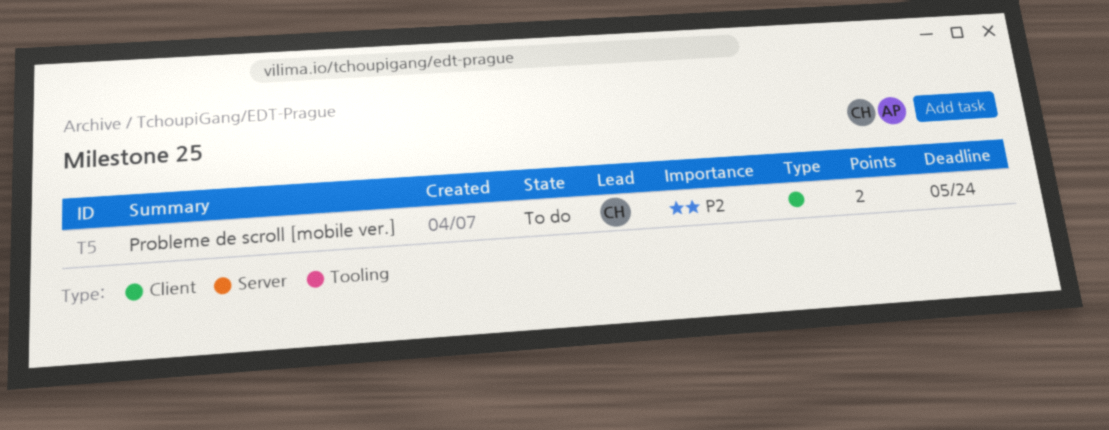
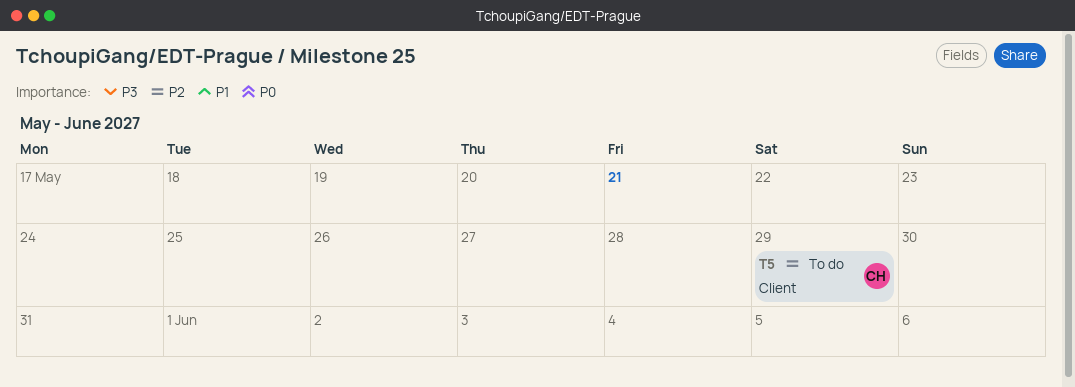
T5, due: May 24 -> May 29

